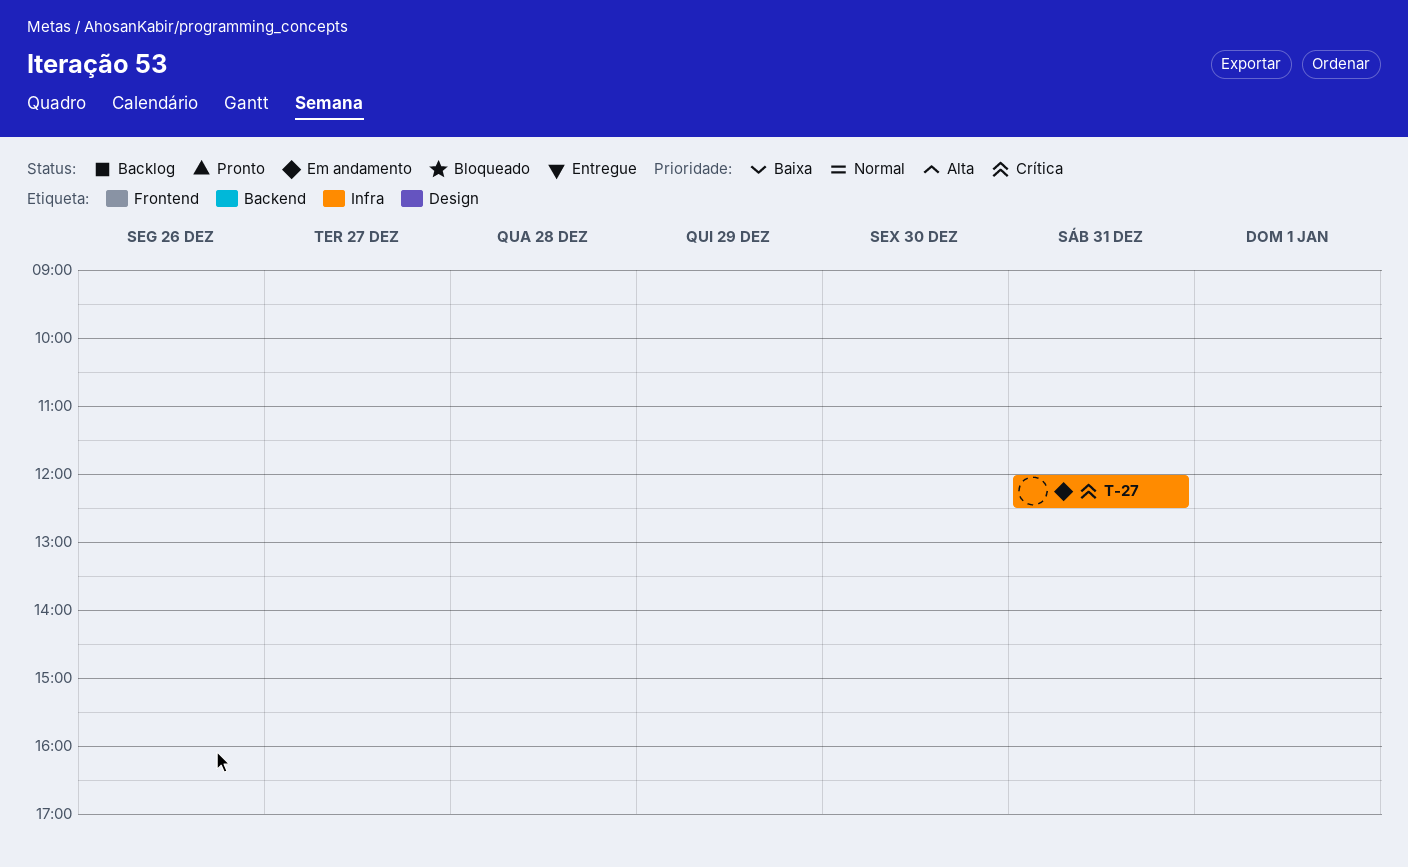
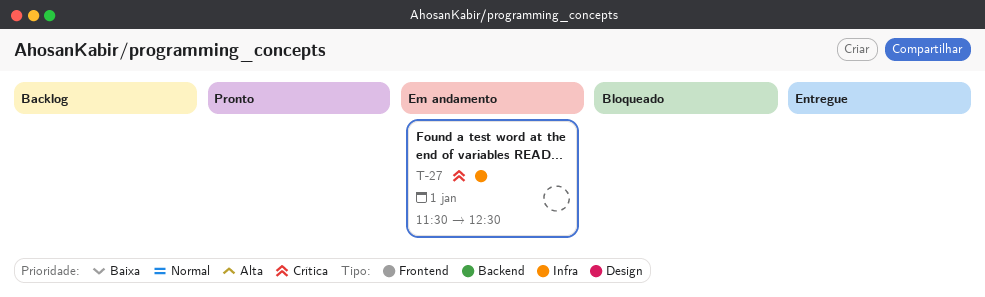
T-27, day: Dec 31 -> Jan 1
T-27, begins: 12:00 -> 11:30

